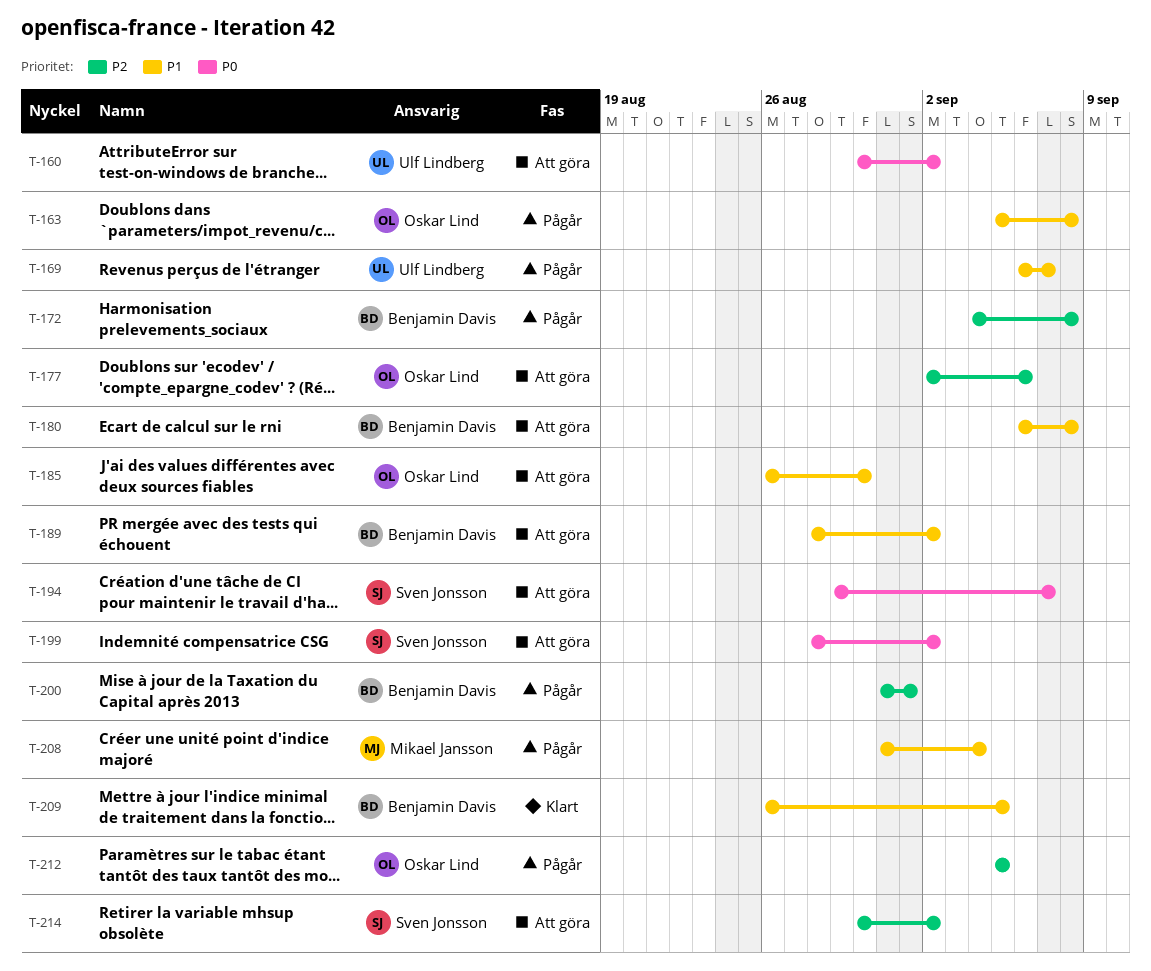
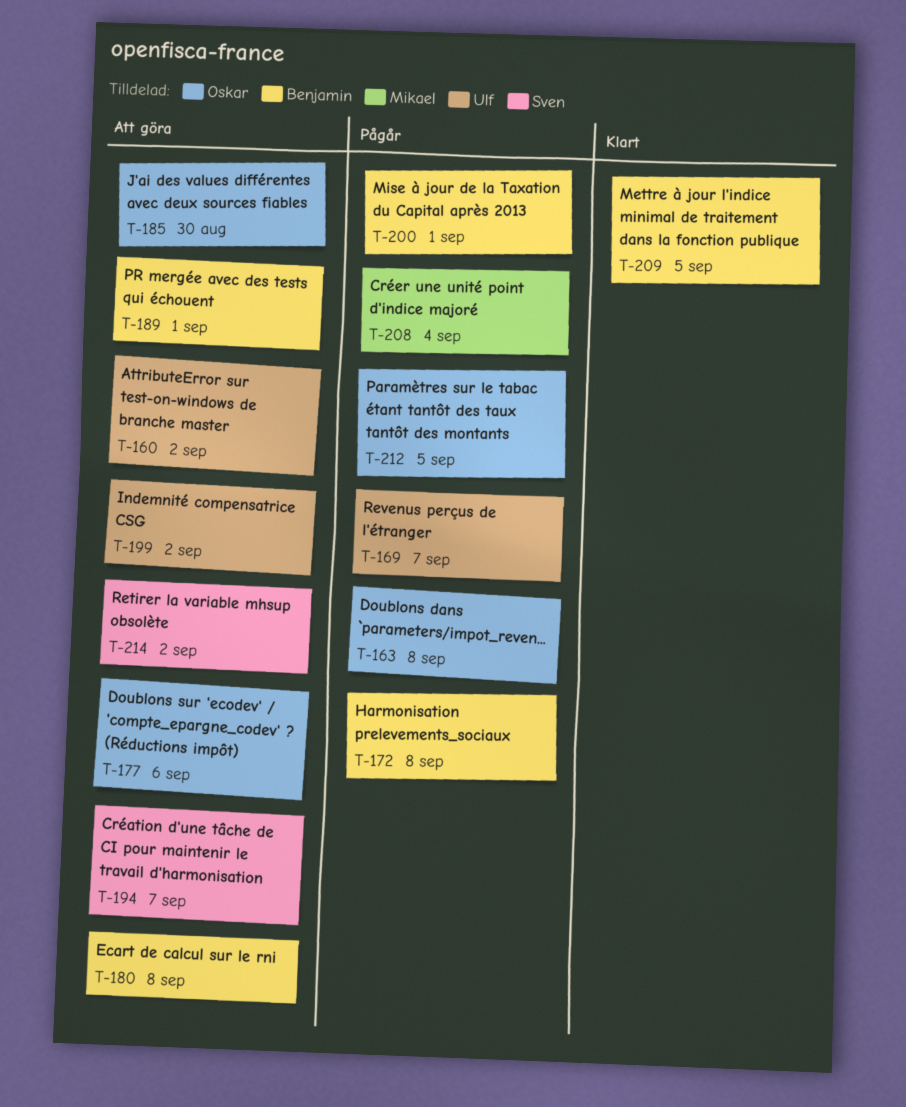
T-189, due: Sep 2 -> Sep 1
T-199, owner: Sven Jonsson -> Ulf Lindberg

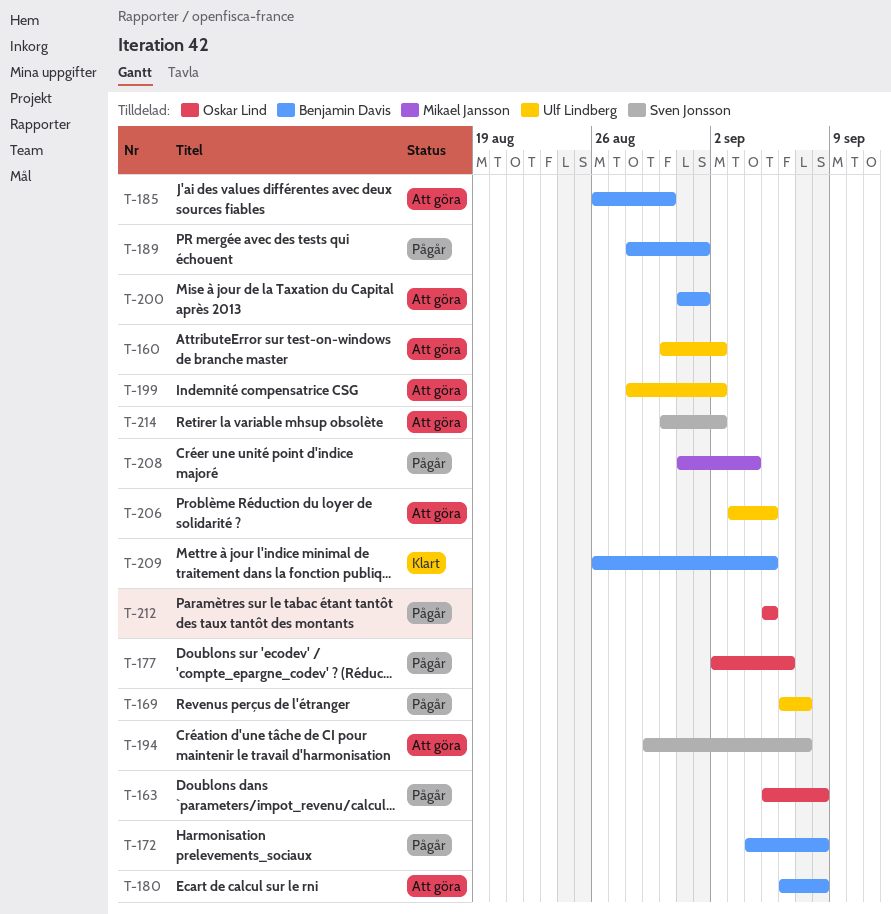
T-177, status: Att göra -> Pågår
T-185, owner: Oskar Lind -> Benjamin Davis
T-189, status: Att göra -> Pågår
T-200, status: Pågår -> Att göra
T-206: none -> present

